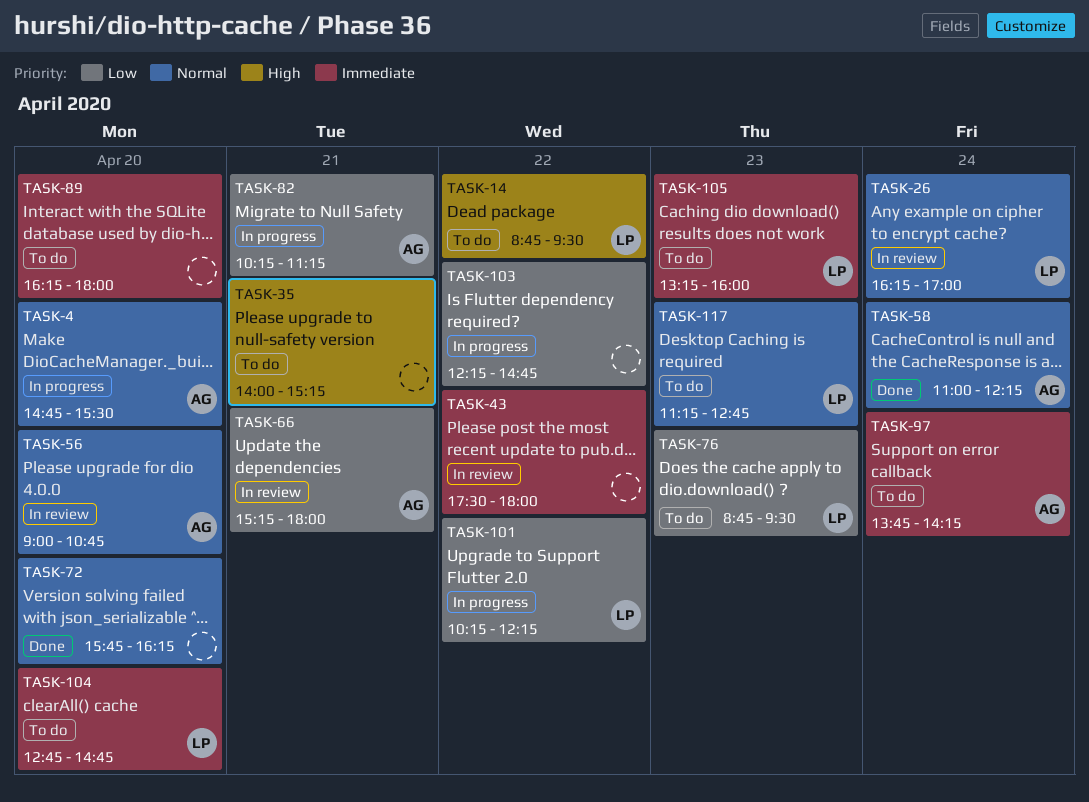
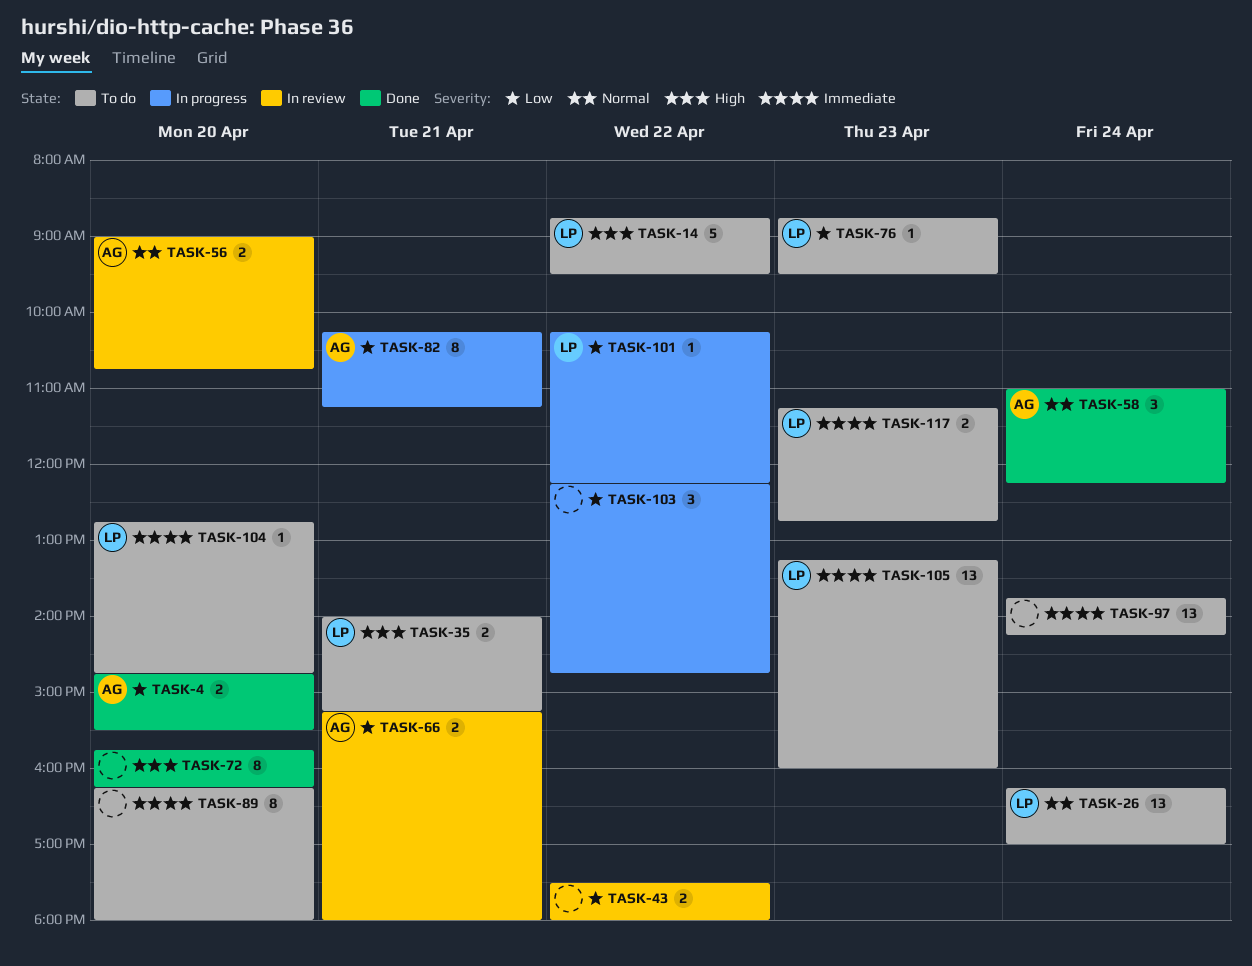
TASK-4, status: In progress -> Done
TASK-4, priority: Normal -> Low
TASK-26, status: In review -> To do
TASK-35, owner: none -> LP
TASK-43, priority: Immediate -> Low
TASK-72, priority: Normal -> High
TASK-97, owner: AG -> none
TASK-117, priority: Normal -> Immediate

